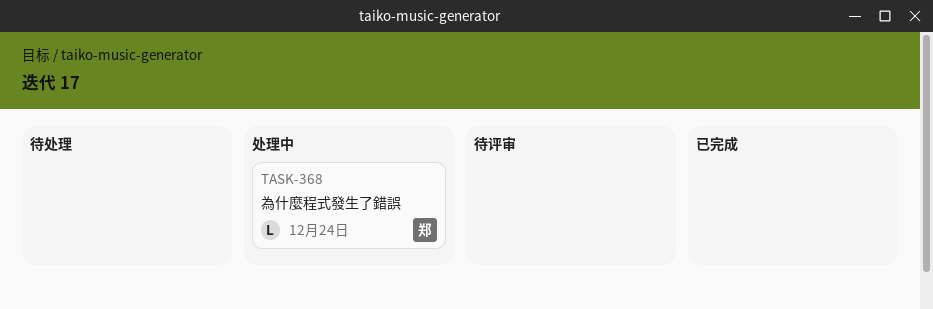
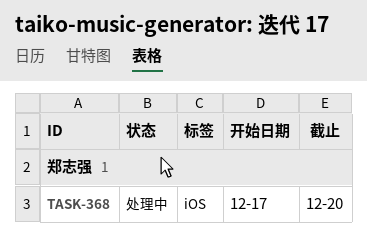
TASK-368, due: Dec 24 -> Dec 20

